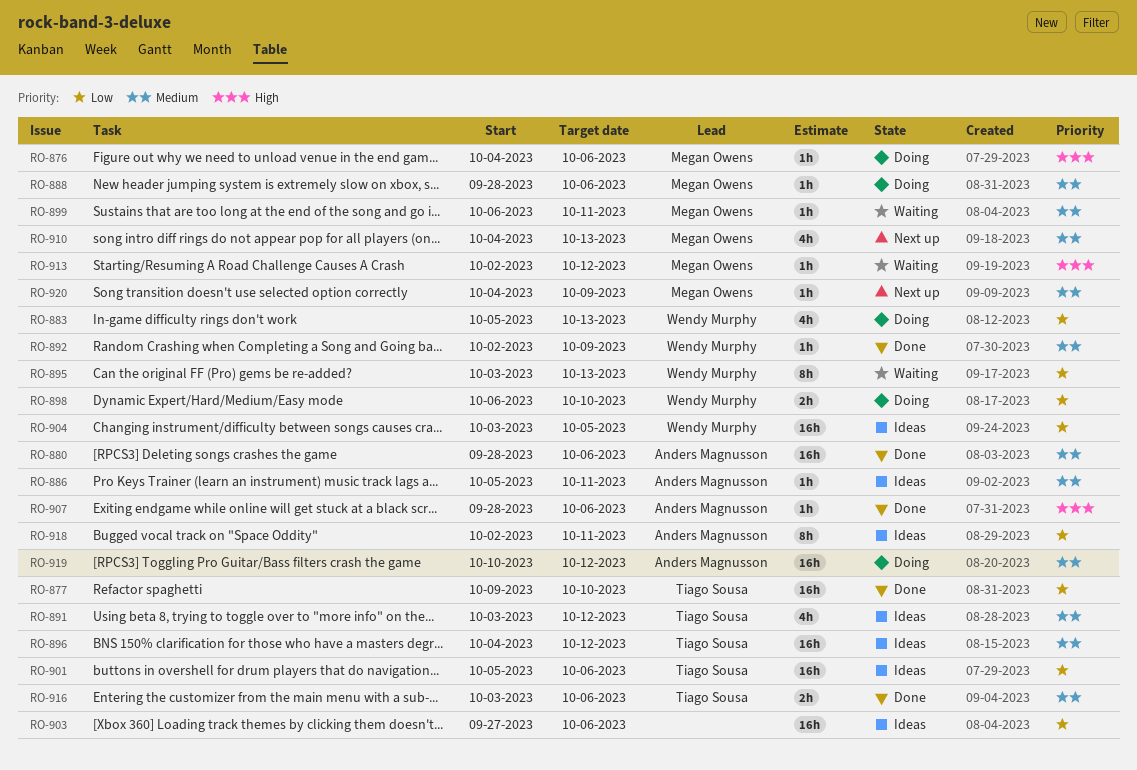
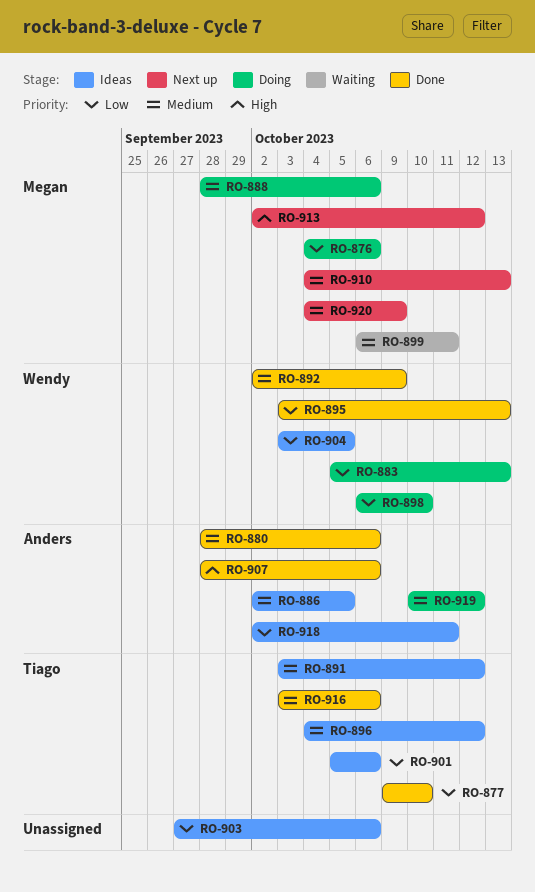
RO-876, priority: High -> Low
RO-886, start: Oct 5 -> Oct 2
RO-886, due: Oct 11 -> Oct 5
RO-895, status: Waiting -> Done
RO-913, status: Waiting -> Next up

